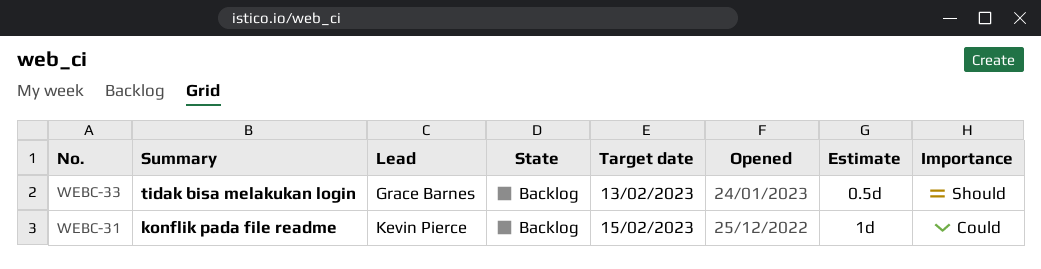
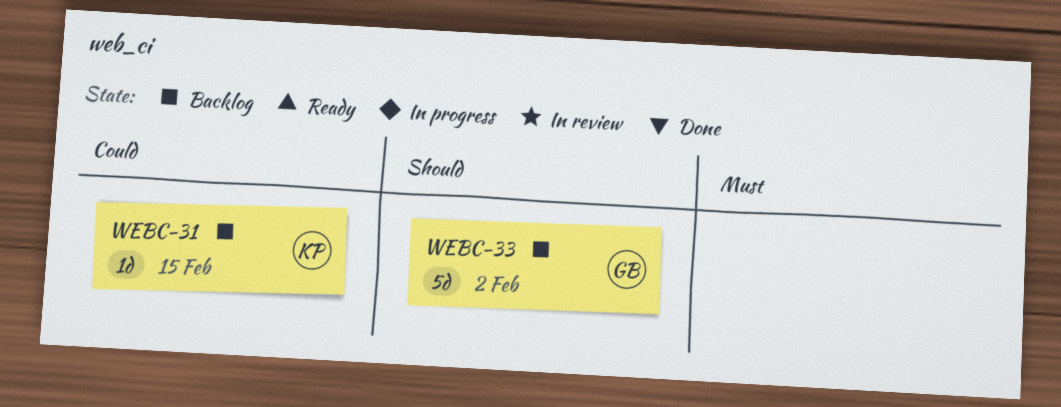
WEBC-33, estimate: 0.5d -> 5d
WEBC-33, due: Feb 13 -> Feb 2

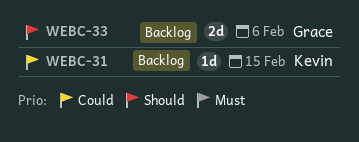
WEBC-33, estimate: 5d -> 2d
WEBC-33, due: Feb 2 -> Feb 6

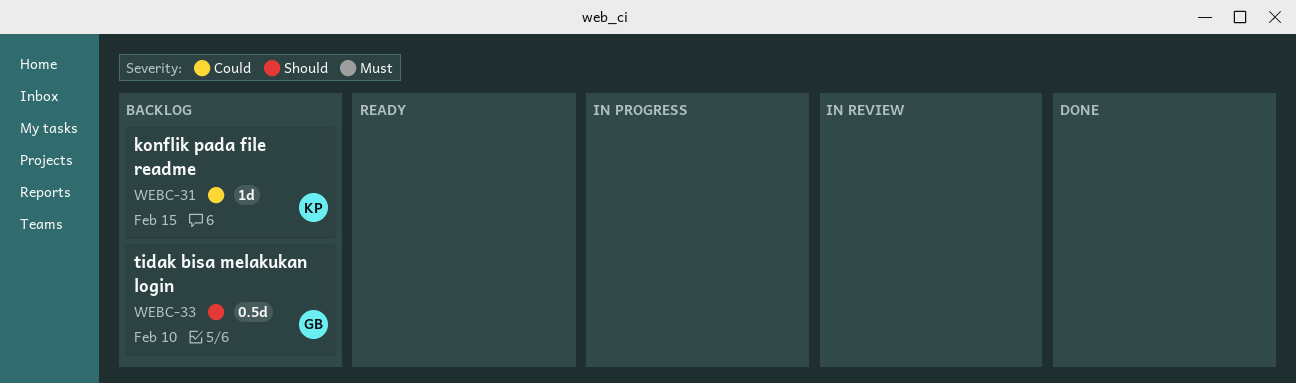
WEBC-33, estimate: 2d -> 0.5d
WEBC-33, due: Feb 6 -> Feb 10

